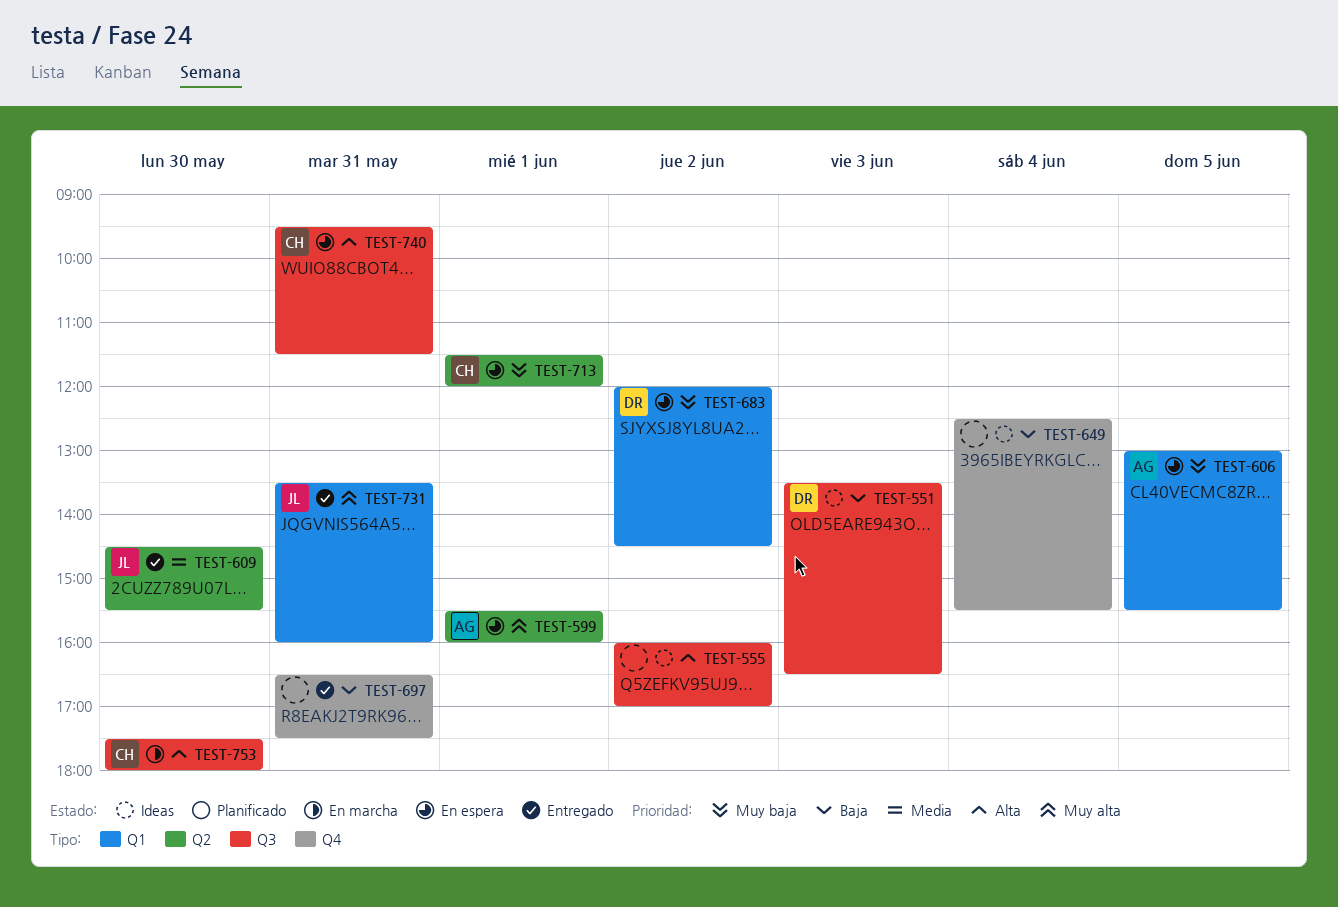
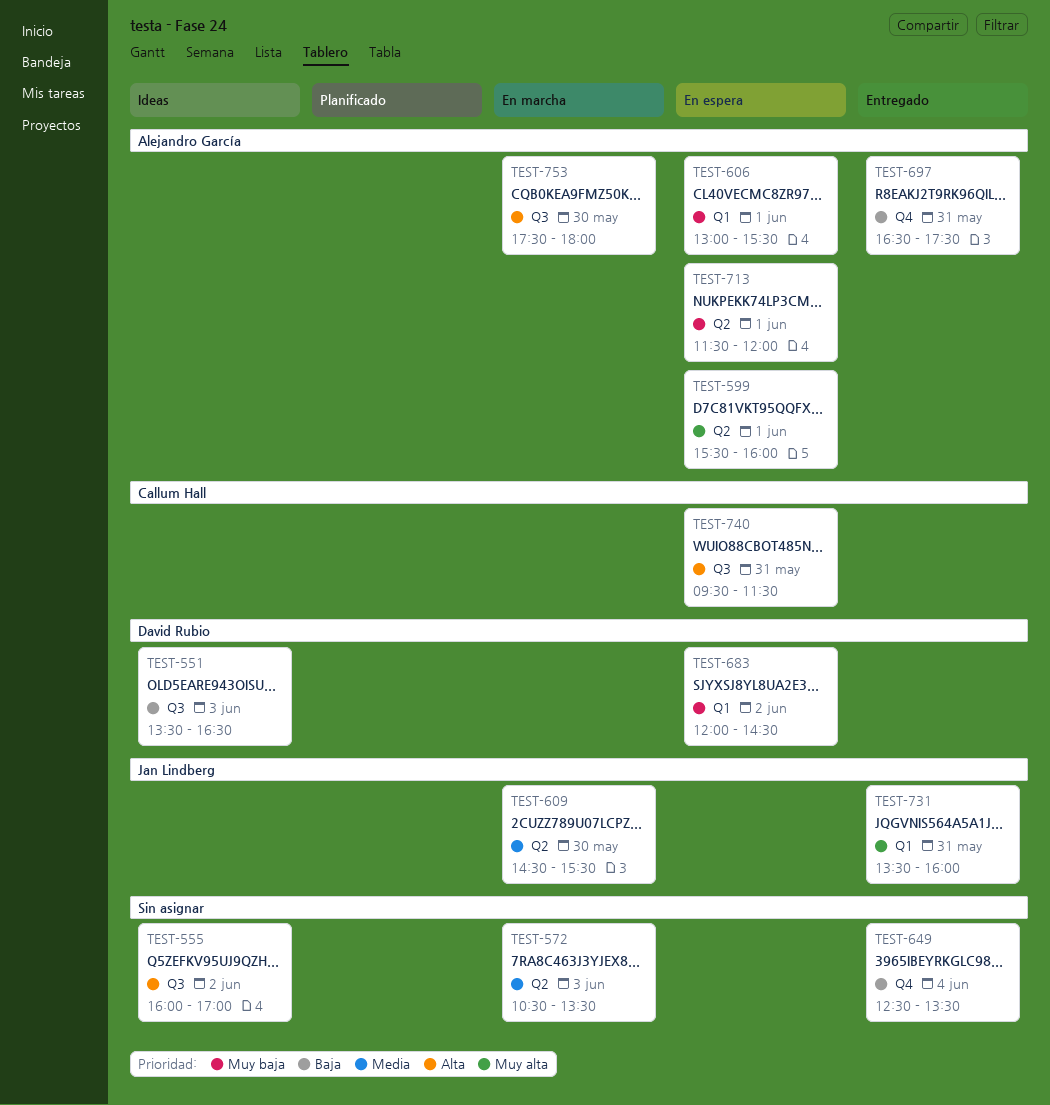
TEST-572: none -> present
TEST-606, day: Jun 5 -> Jun 1
TEST-609, status: Entregado -> En marcha
TEST-649, status: Ideas -> Entregado
TEST-649, ends: 15:30 -> 13:30
TEST-697, owner: none -> Alejandro García
TEST-713, owner: Callum Hall -> Alejandro García
TEST-753, owner: Callum Hall -> Alejandro García

